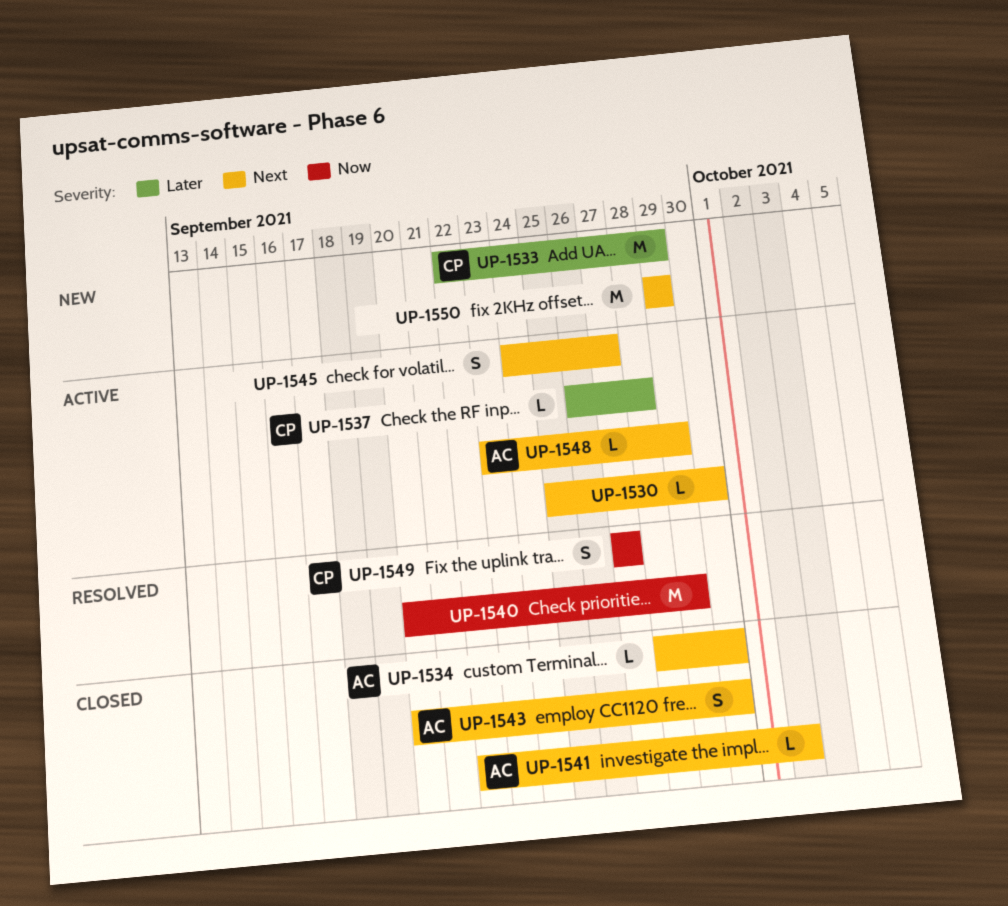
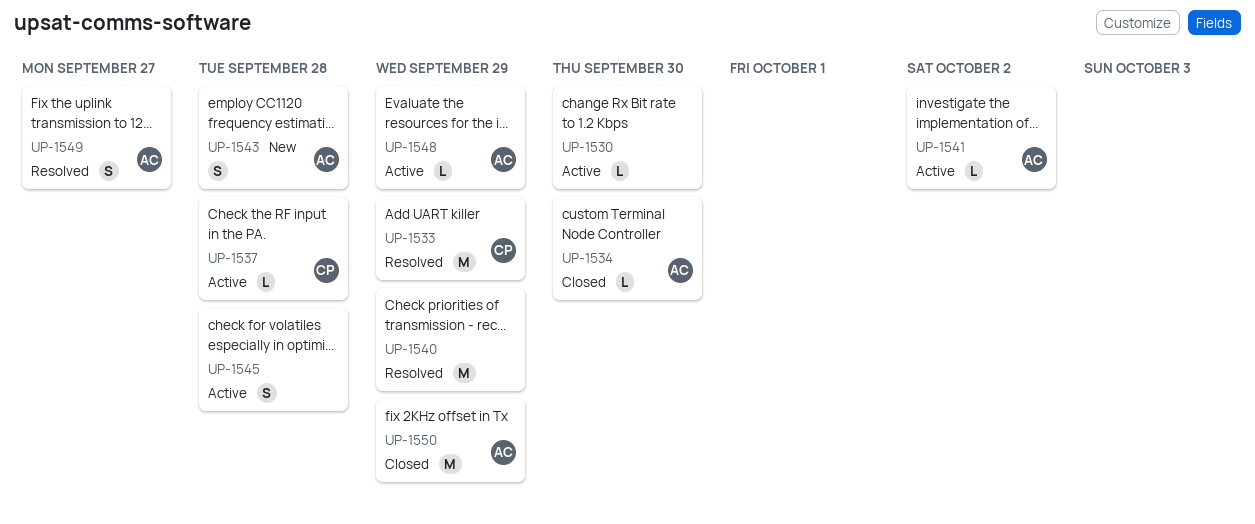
UP-1533, status: New -> Resolved
UP-1541, status: Closed -> Active
UP-1543, status: Closed -> New
UP-1543, due: Sep 30 -> Sep 28
UP-1545, due: Sep 27 -> Sep 28
UP-1549, owner: CP -> AC
UP-1550, status: New -> Closed
UP-1550, owner: none -> AC

